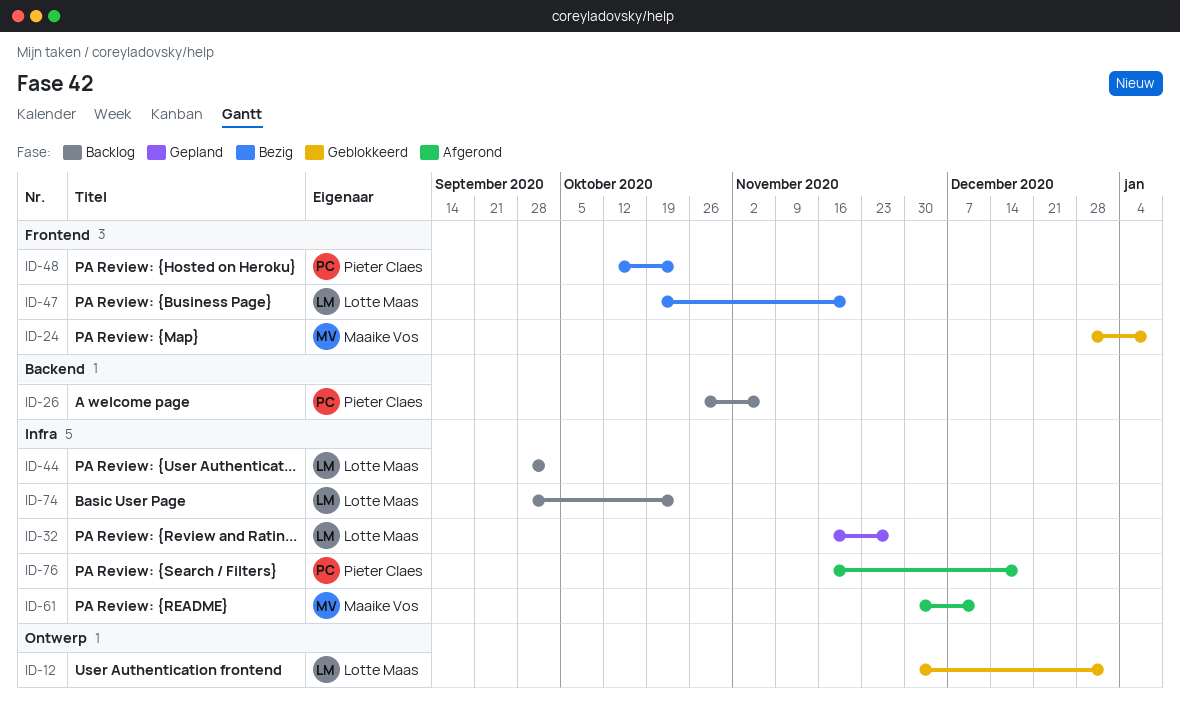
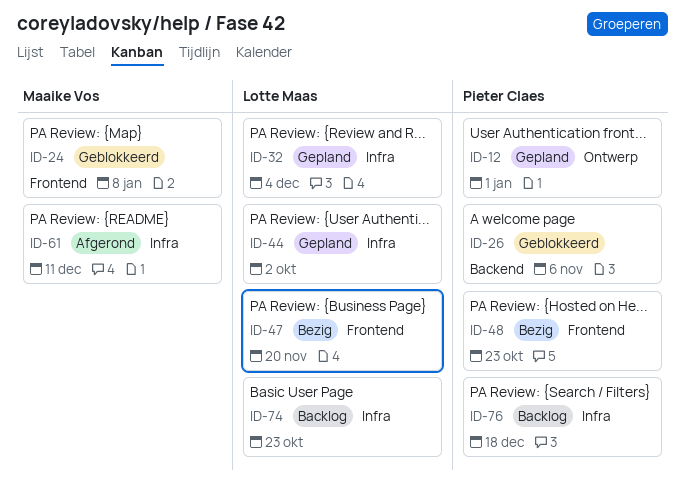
ID-12, status: Geblokkeerd -> Gepland
ID-12, owner: Lotte Maas -> Pieter Claes
ID-26, status: Backlog -> Geblokkeerd
ID-32, due: Nov 27 -> Dec 4
ID-44, status: Backlog -> Gepland
ID-76, status: Afgerond -> Backlog

